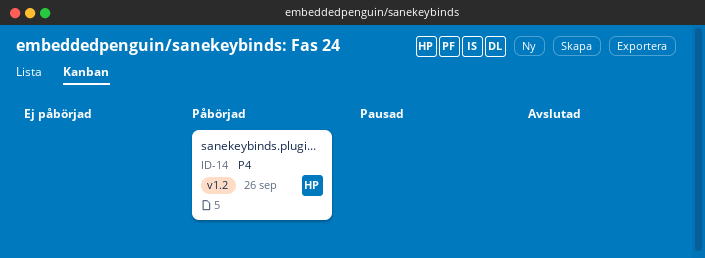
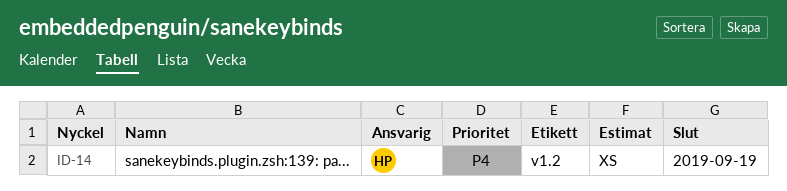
ID-14, due: Sep 26 -> Sep 19

